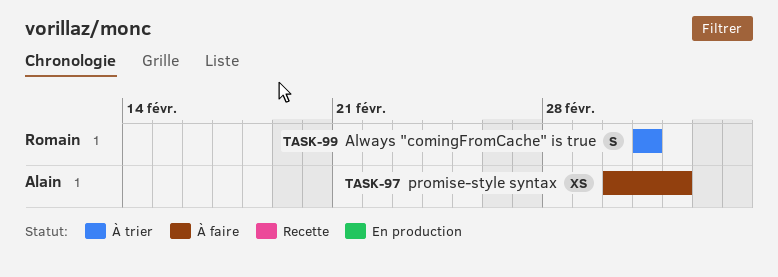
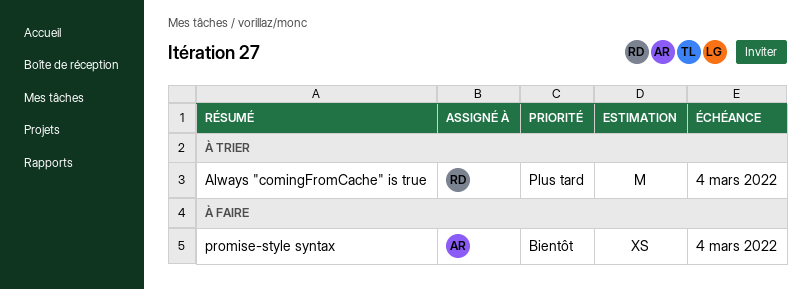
Always "comingFromCache" is true, estimate: S -> M
Always "comingFromCache" is true, due: Mar 3 -> Mar 4

